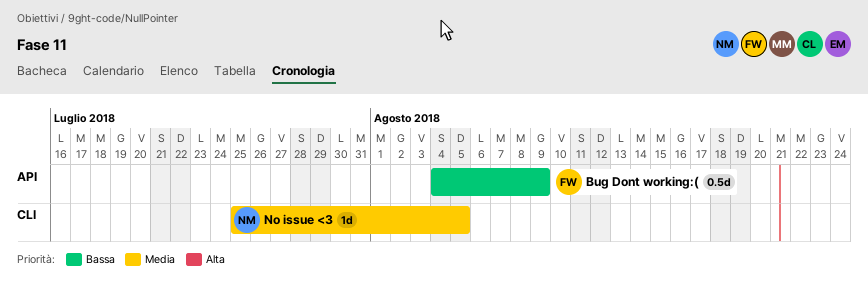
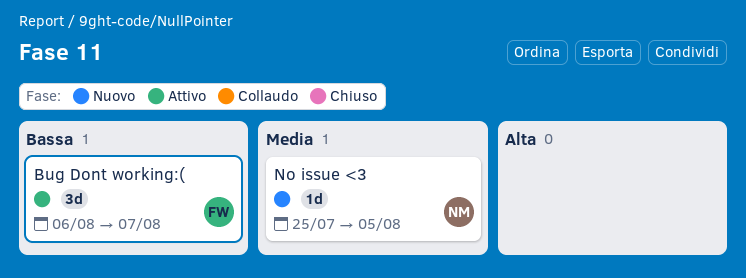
Bug Dont working:(, estimate: 0.5d -> 3d
Bug Dont working:(, start: Aug 4 -> Aug 6
Bug Dont working:(, due: Aug 9 -> Aug 7

